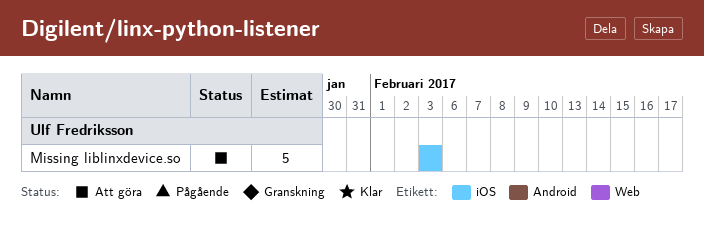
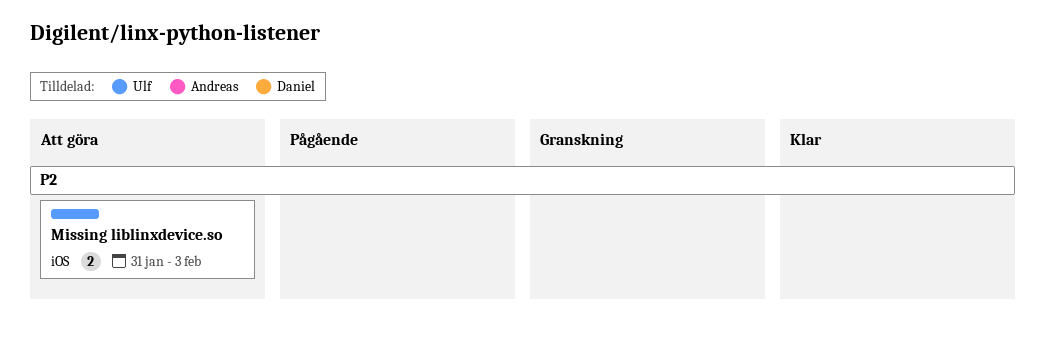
Missing liblinxdevice.so, estimate: 5 -> 2
Missing liblinxdevice.so, start: Feb 3 -> Jan 31

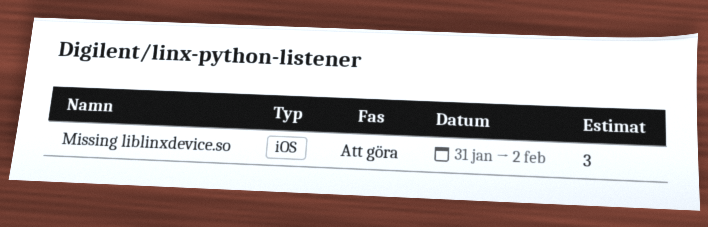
Missing liblinxdevice.so, estimate: 2 -> 3
Missing liblinxdevice.so, due: Feb 3 -> Feb 2

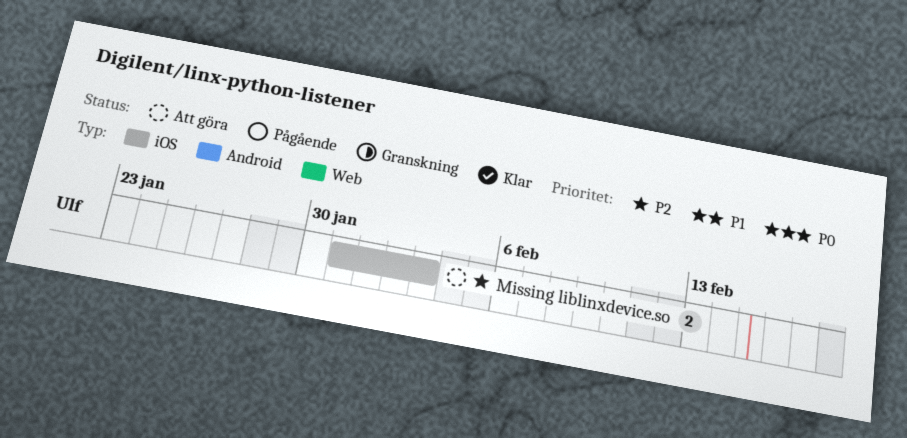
Missing liblinxdevice.so, estimate: 3 -> 2
Missing liblinxdevice.so, due: Feb 2 -> Feb 3

